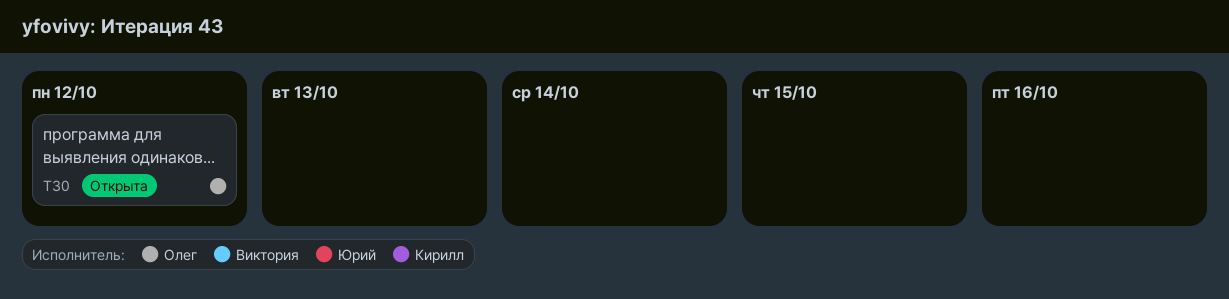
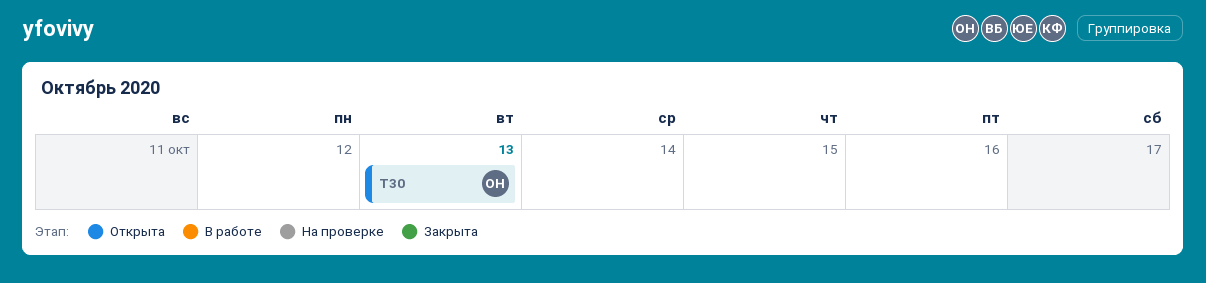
T30, due: Oct 12 -> Oct 13

